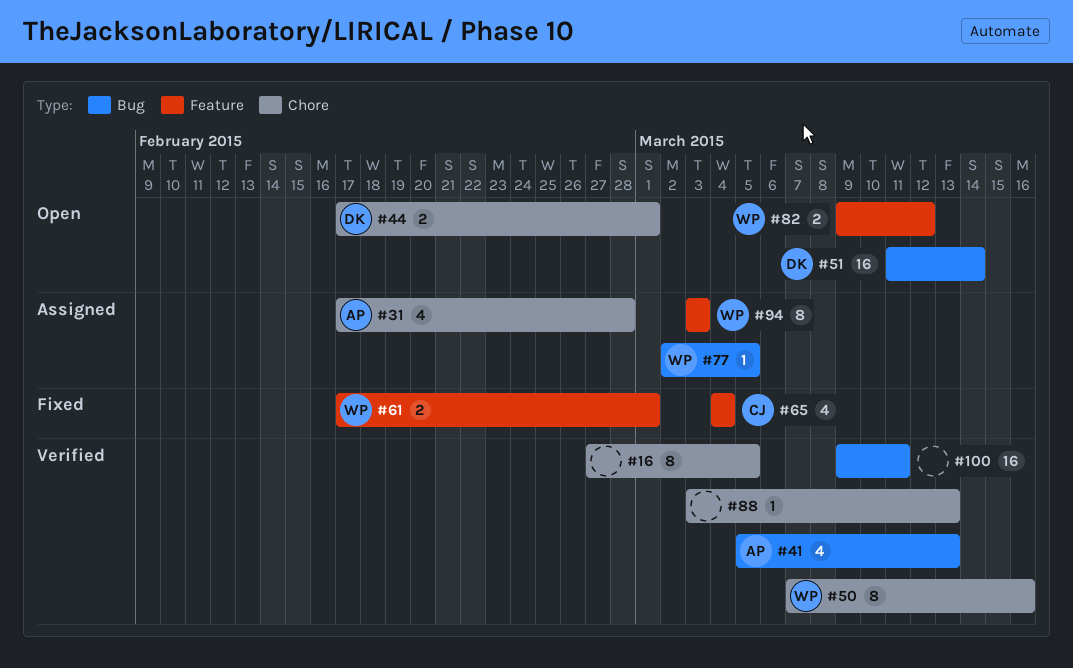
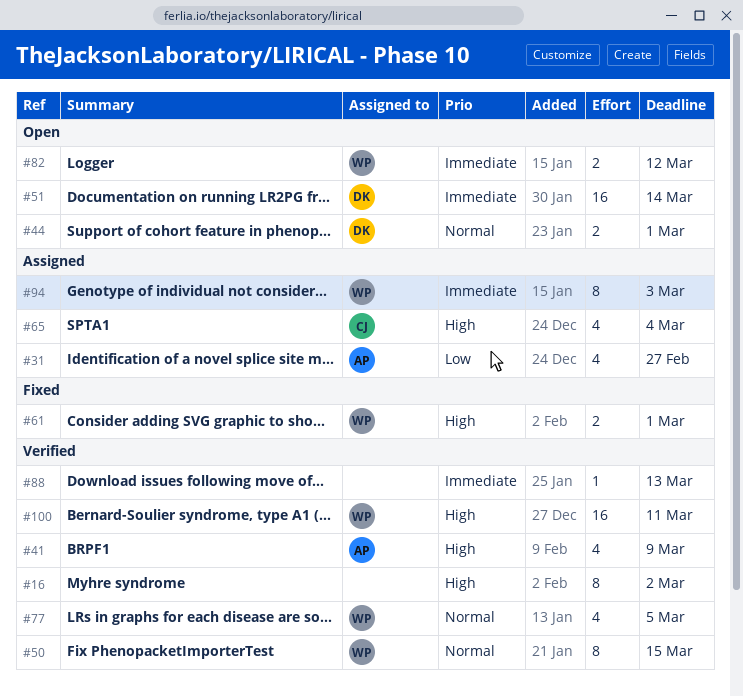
#16, due: Mar 5 -> Mar 2
#31, due: Feb 28 -> Feb 27
#41, due: Mar 13 -> Mar 9
#50, due: Mar 16 -> Mar 15
#65, status: Fixed -> Assigned
#77, status: Assigned -> Verified
#77, estimate: 1 -> 4
#100, owner: none -> WP

